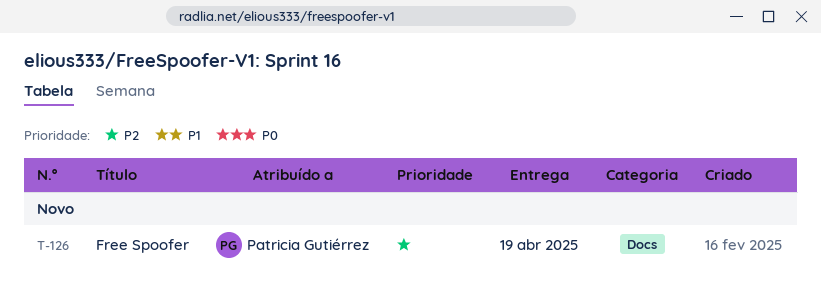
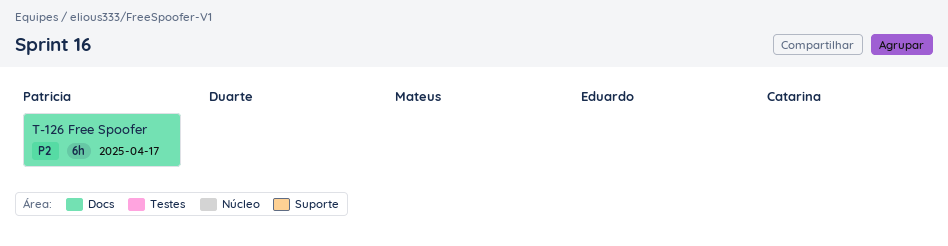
T-126, due: Apr 19 -> Apr 17

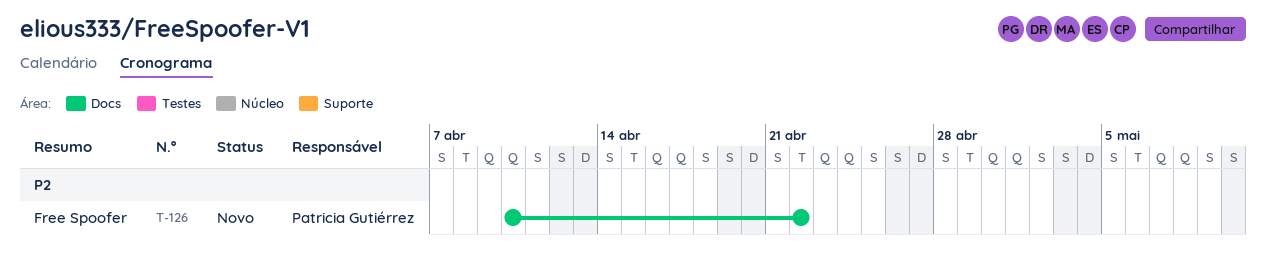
T-126, due: Apr 17 -> Apr 22

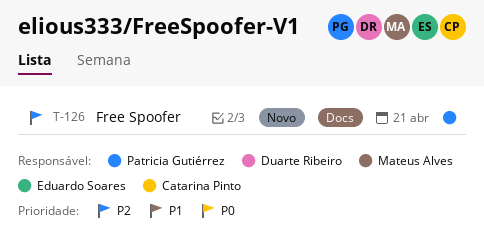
T-126, due: Apr 22 -> Apr 21

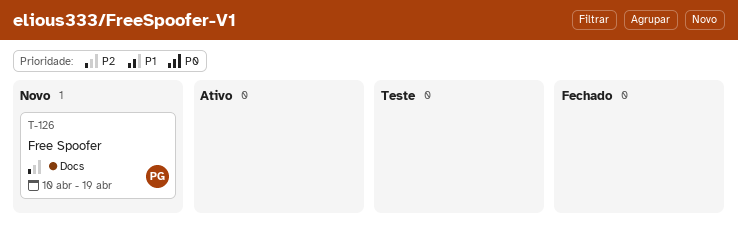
T-126, due: Apr 21 -> Apr 19

